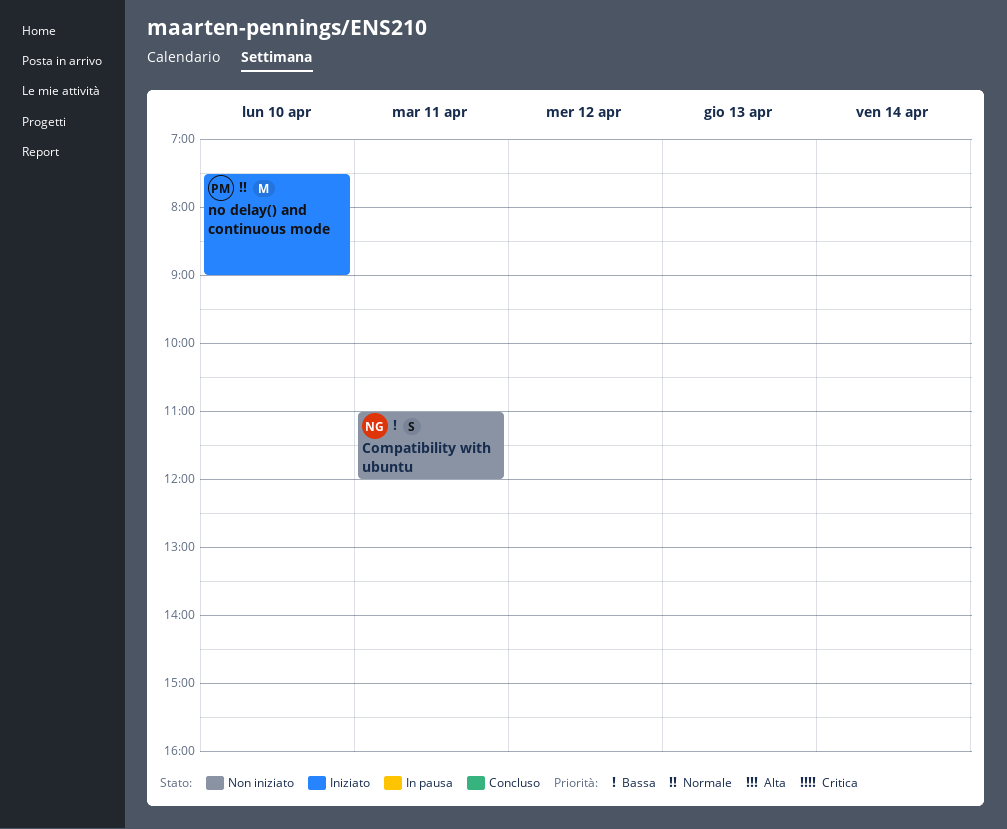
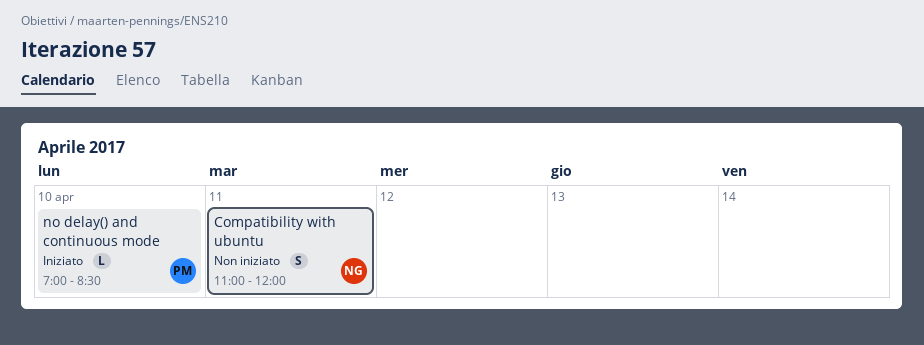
no delay() and continuous mode, estimate: M -> L
no delay() and continuous mode, begins: 07:30 -> 07:00
no delay() and continuous mode, ends: 09:00 -> 08:30

